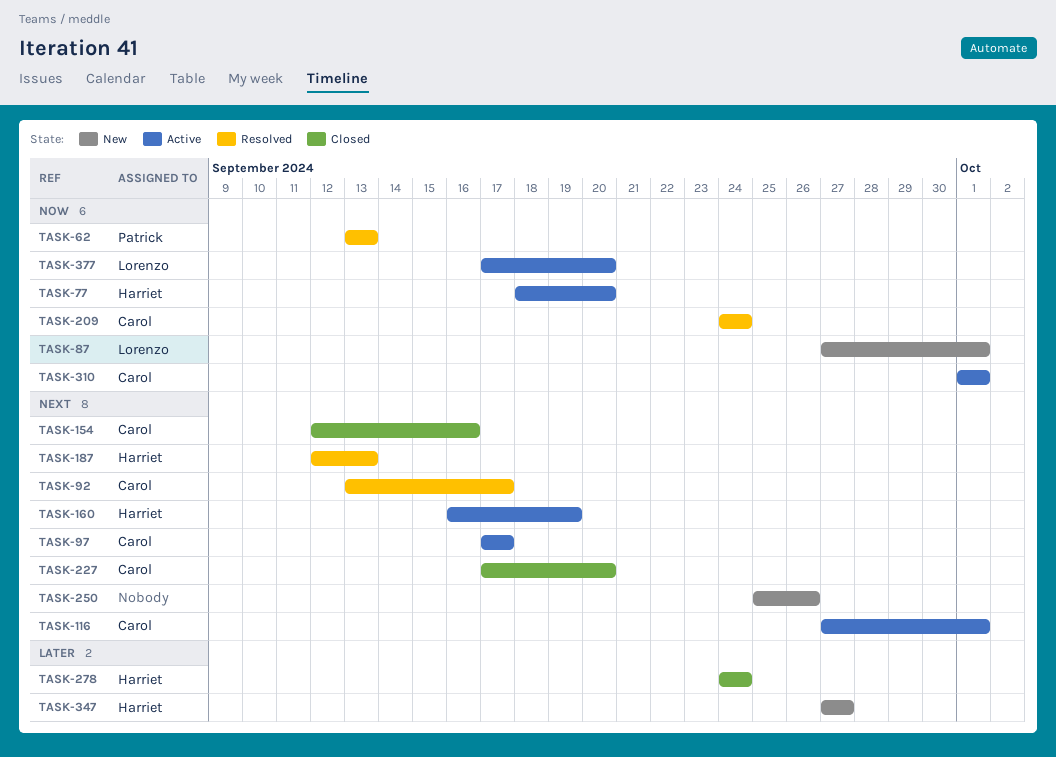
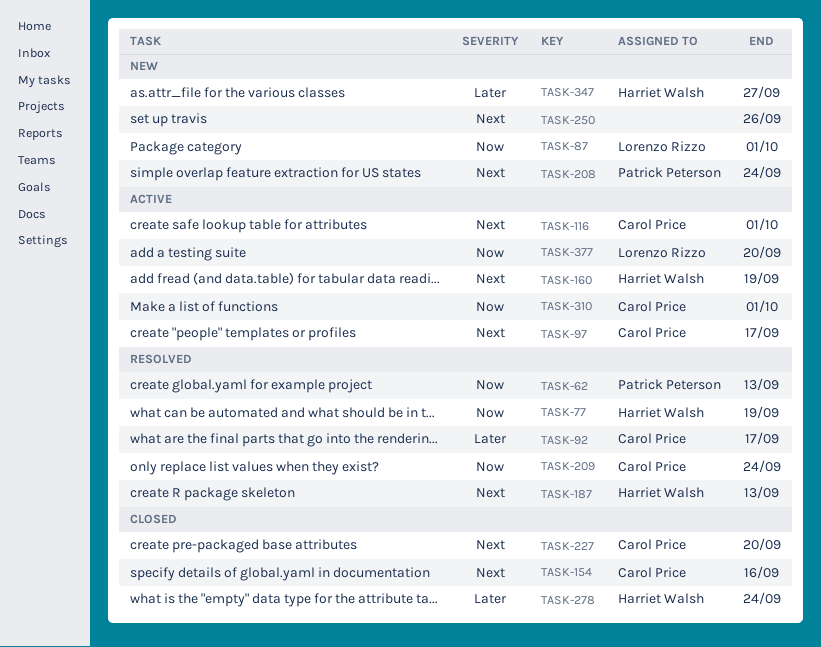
TASK-77, status: Active -> Resolved
TASK-77, due: Sep 20 -> Sep 19
TASK-92, priority: Next -> Later
TASK-208: none -> present

